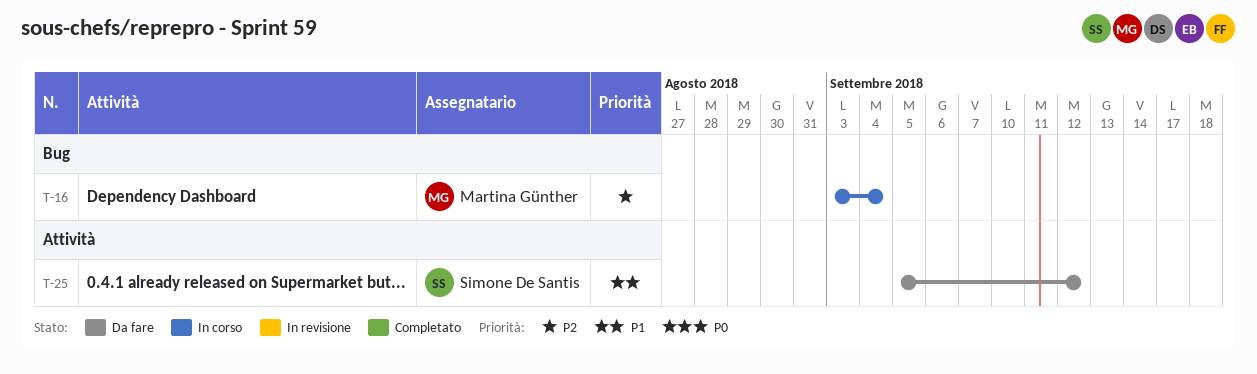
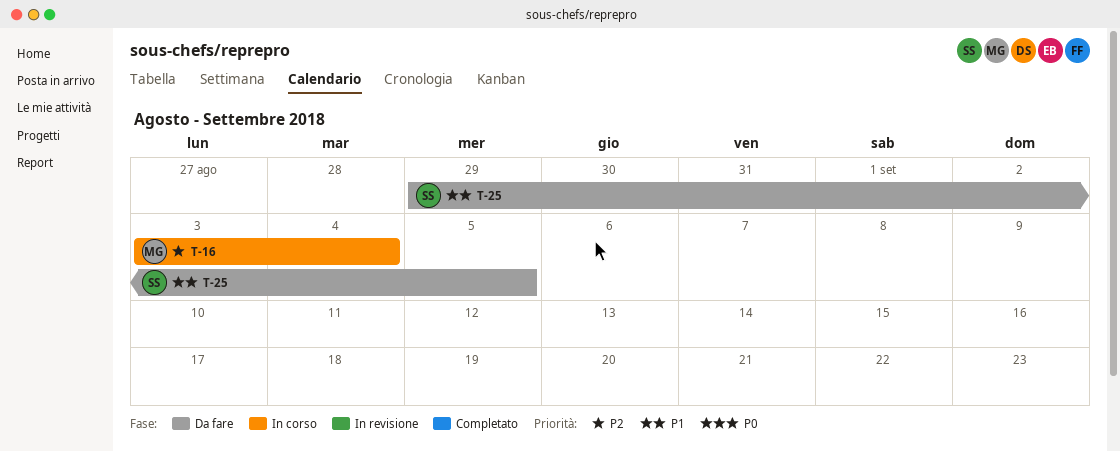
T-25, start: Sep 5 -> Aug 29
T-25, due: Sep 12 -> Sep 5

